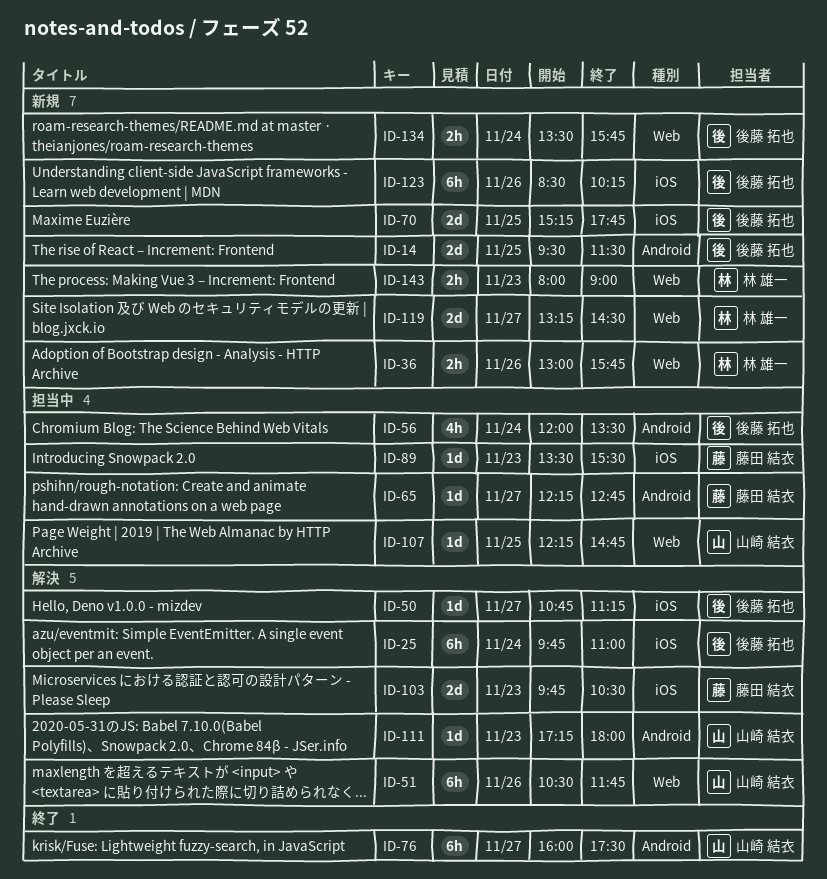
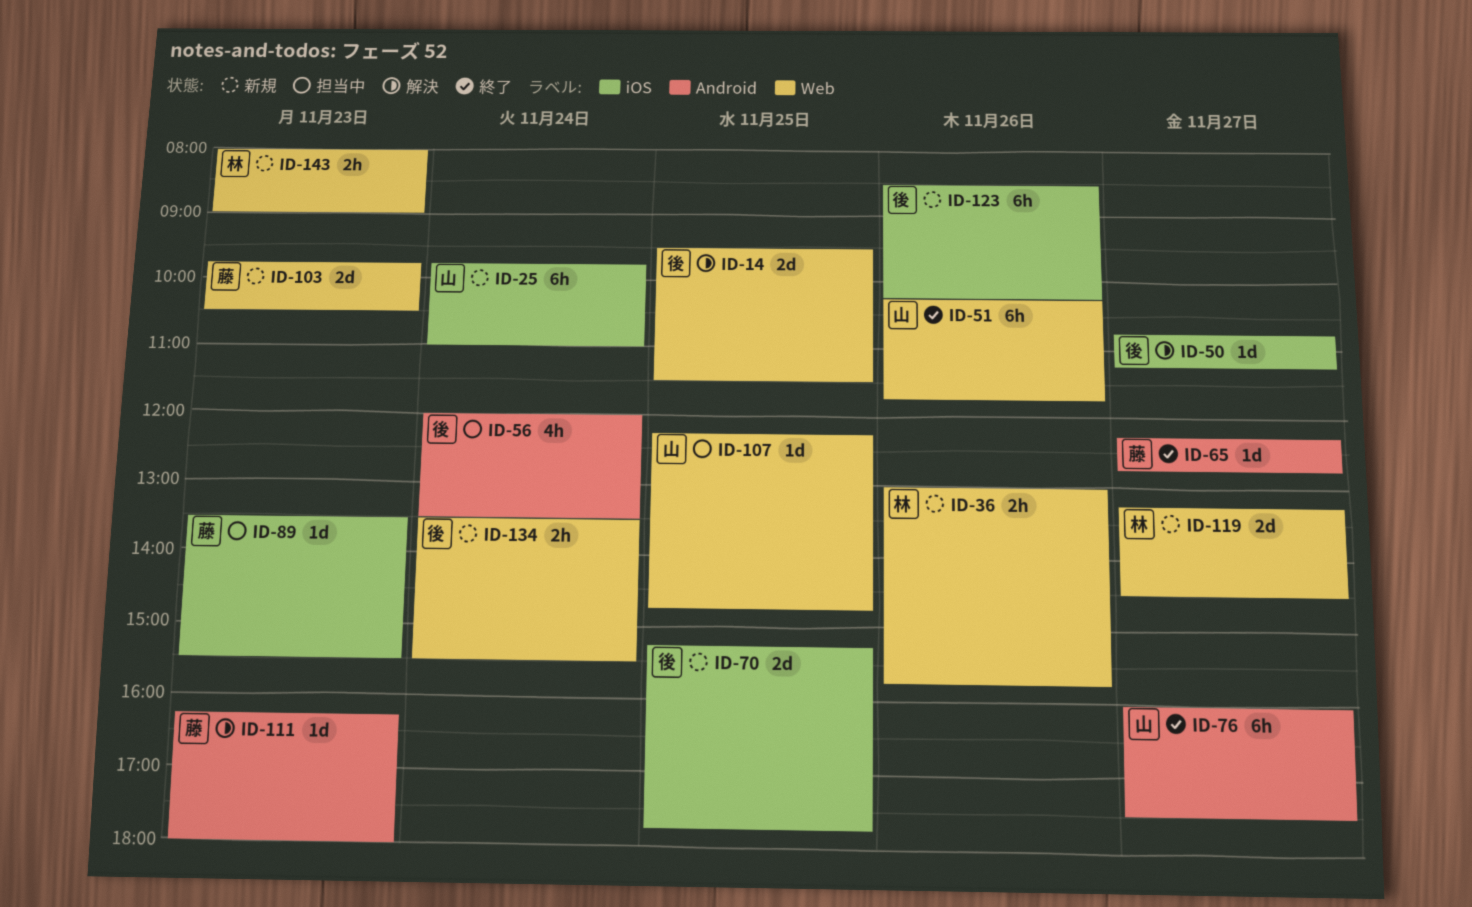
ID-14, status: 新規 -> 解決
ID-14, label: Android -> Web
ID-25, status: 解決 -> 新規
ID-25, owner: 後藤 拓也 -> 山崎 結衣
ID-51, status: 解決 -> 終了
ID-51, begins: 10:30 -> 10:15
ID-65, status: 担当中 -> 終了
ID-103, status: 解決 -> 新規
ID-103, label: iOS -> Web
ID-111, owner: 山崎 結衣 -> 藤田 結衣
ID-111, begins: 17:15 -> 16:15
ID-134, ends: 15:45 -> 15:30

